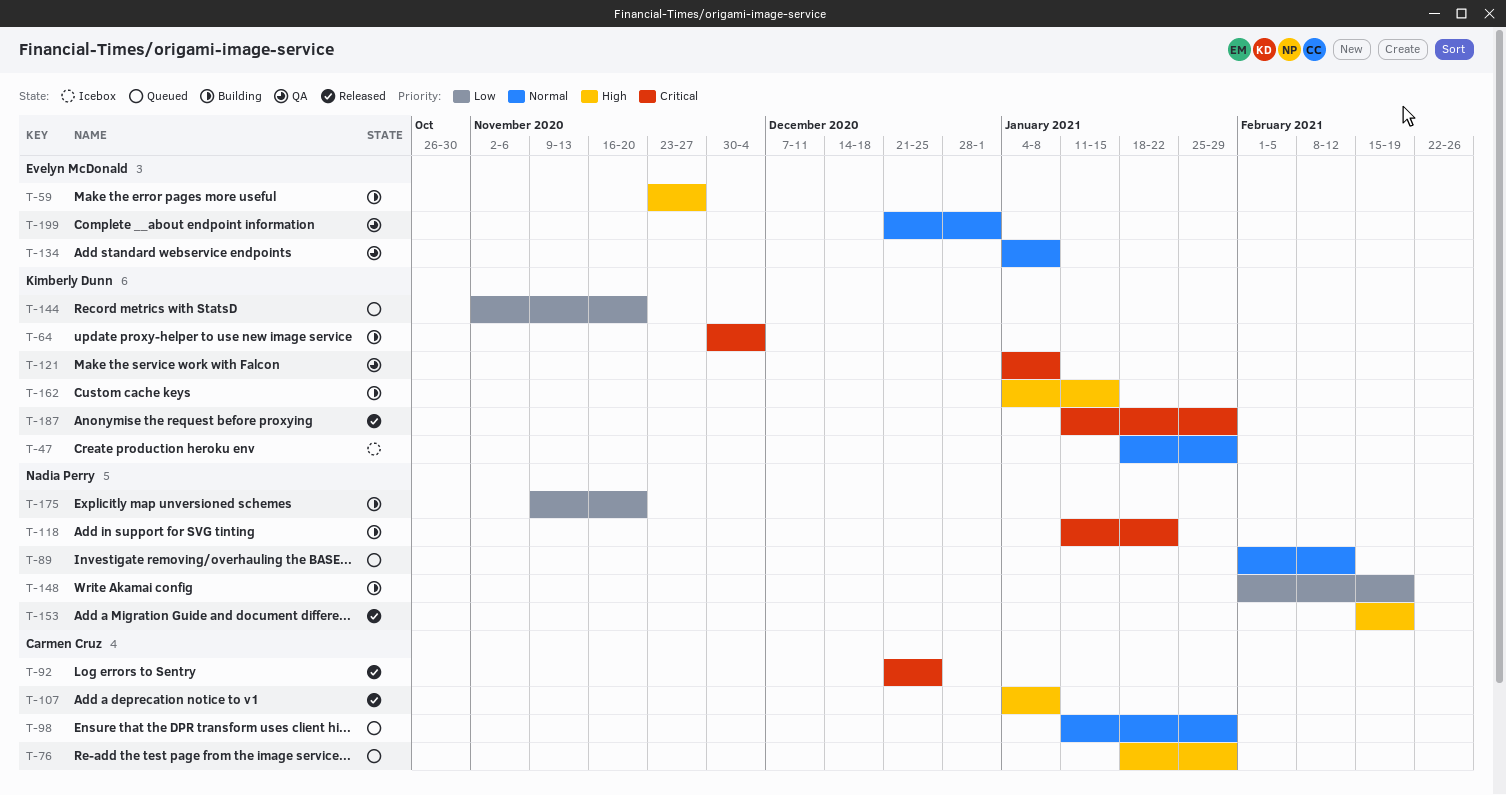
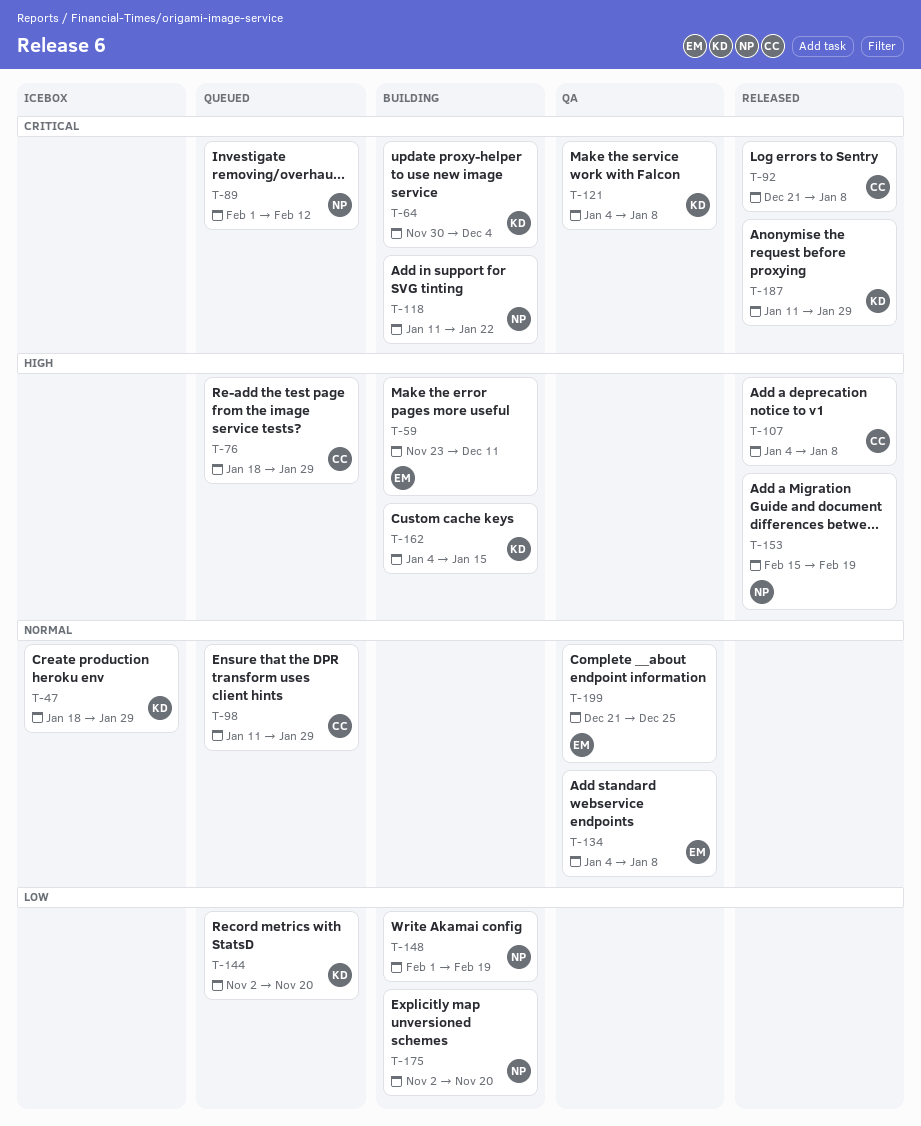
T-59, due: Nov 27 -> Dec 11
T-89, priority: Normal -> Critical
T-92, due: Dec 25 -> Jan 8
T-175, start: Nov 9 -> Nov 2
T-199, due: Jan 1 -> Dec 25

